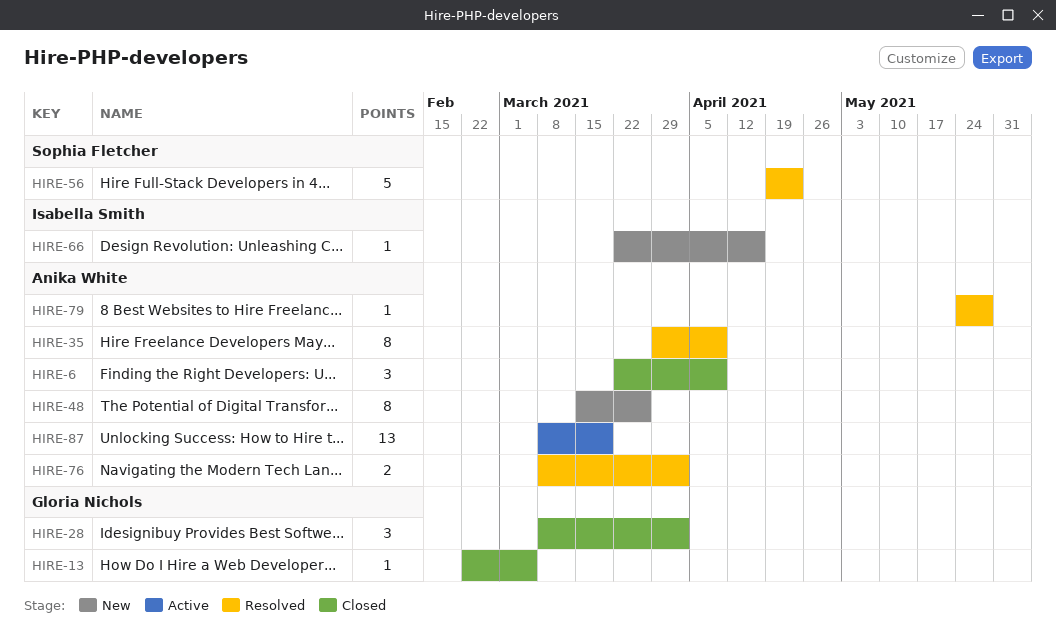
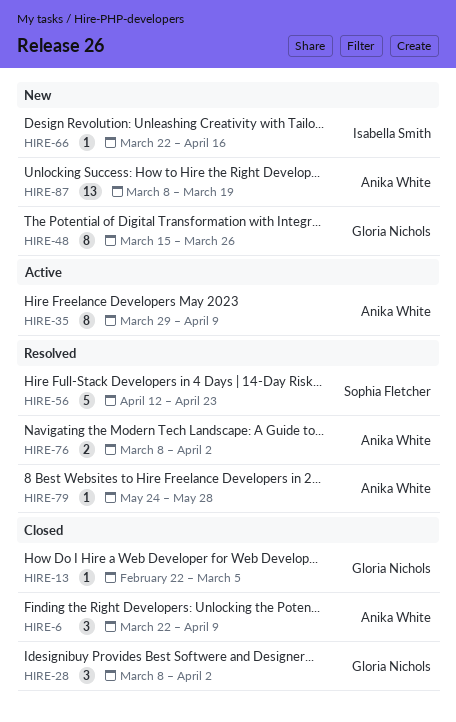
HIRE-35, status: Resolved -> Active
HIRE-48, owner: Anika White -> Gloria Nichols
HIRE-56, start: Apr 19 -> Apr 12
HIRE-87, status: Active -> New

